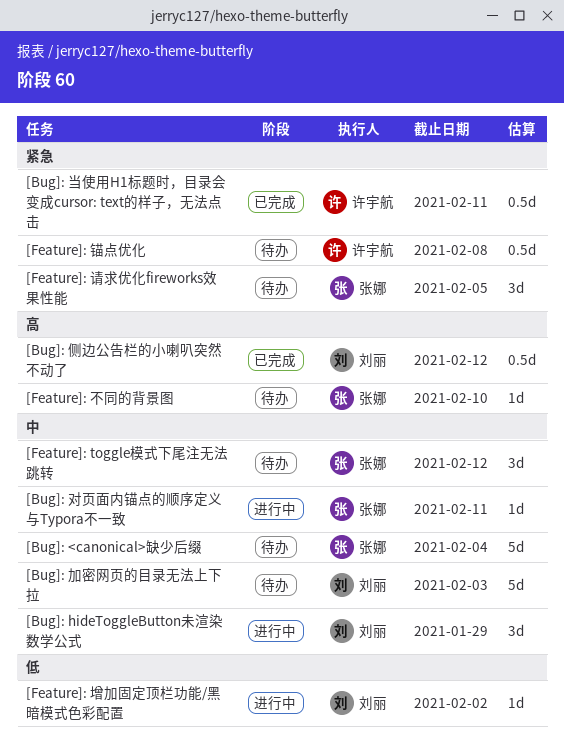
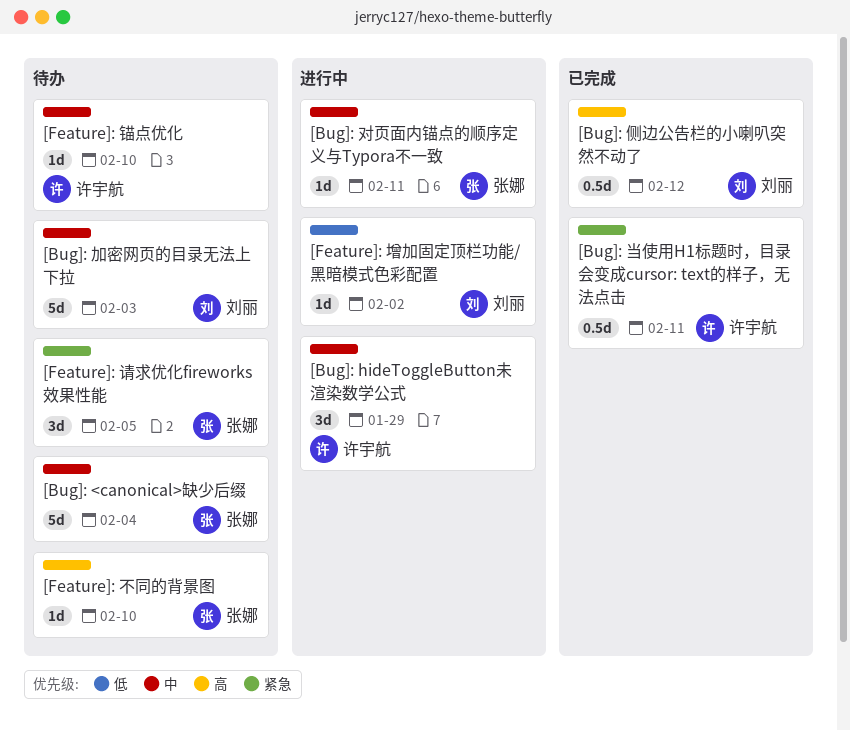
[Bug]: hideToggleButton未渲染数学公式, owner: 刘丽 -> 许宇航
[Feature]: toggle模式下尾注无法跳转: present -> none
[Feature]: 锚点优化, priority: 紧急 -> 中
[Feature]: 锚点优化, estimate: 0.5d -> 1d
[Feature]: 锚点优化, due: Feb 8 -> Feb 10

